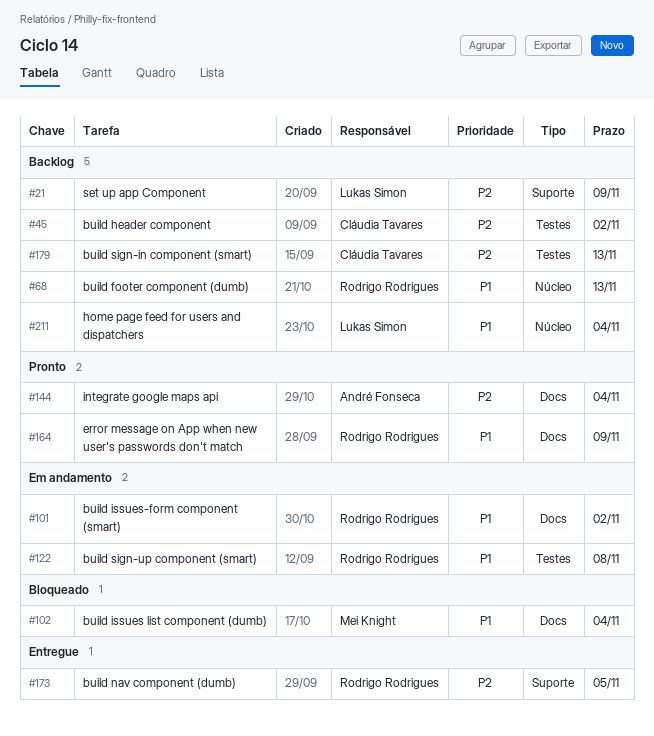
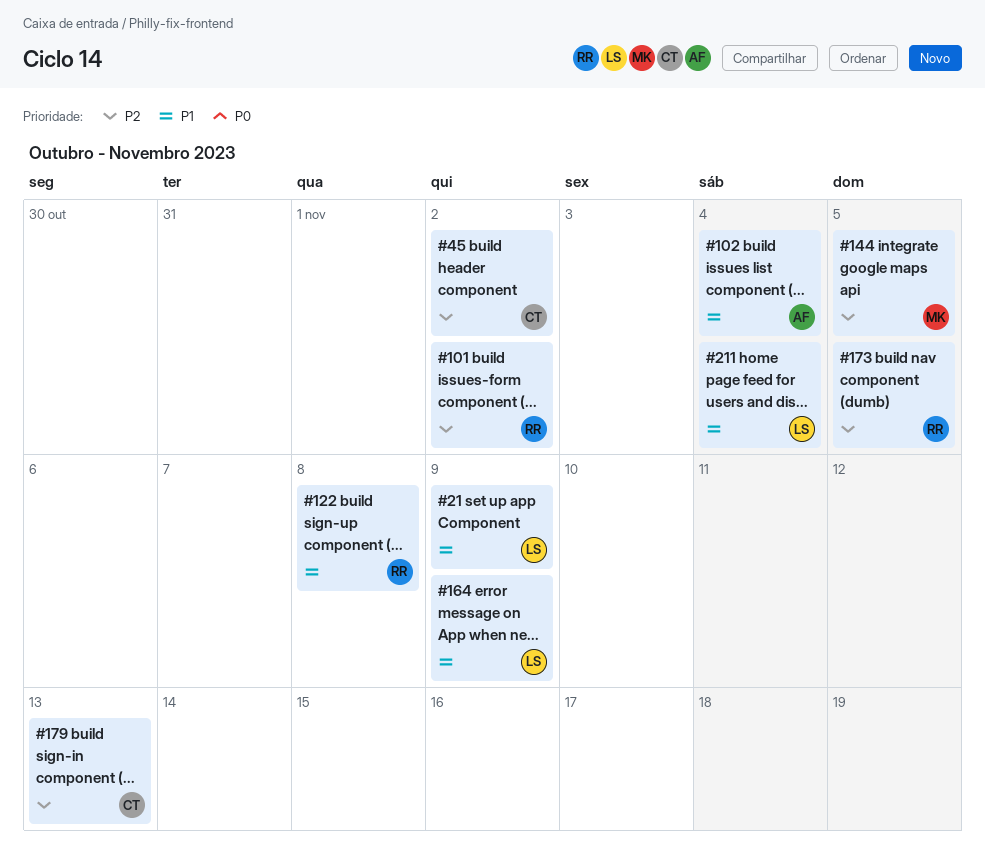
#21, priority: P2 -> P1
#68: present -> none
#101, priority: P1 -> P2
#102, owner: Mei Knight -> André Fonseca
#144, owner: André Fonseca -> Mei Knight
#144, due: Nov 4 -> Nov 5
#164, owner: Rodrigo Rodrigues -> Lukas Simon

